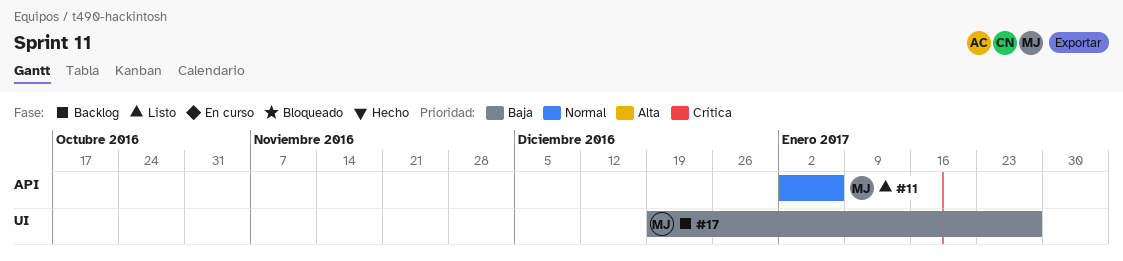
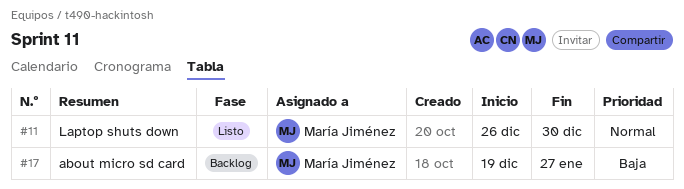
#11, start: Jan 2 -> Dec 26
#11, due: Jan 6 -> Dec 30

